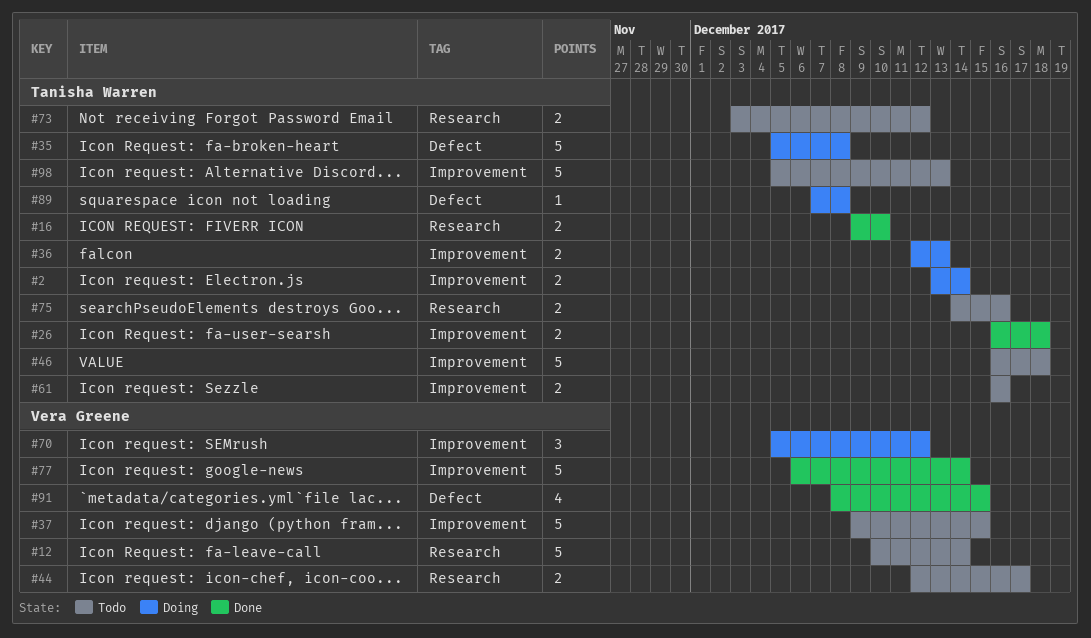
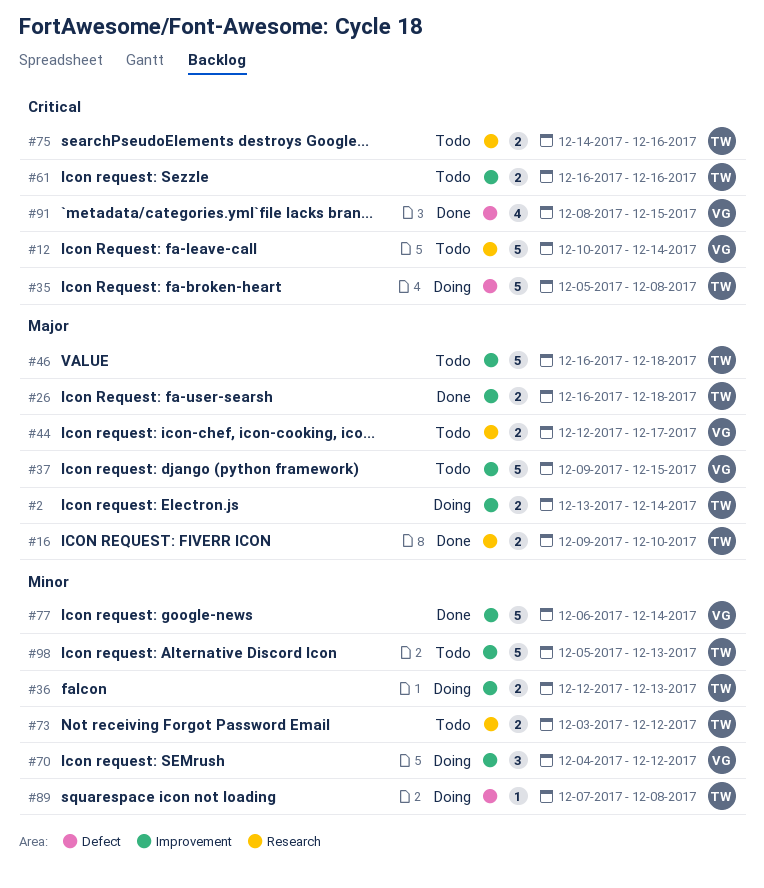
#70, start: Dec 5 -> Dec 4

